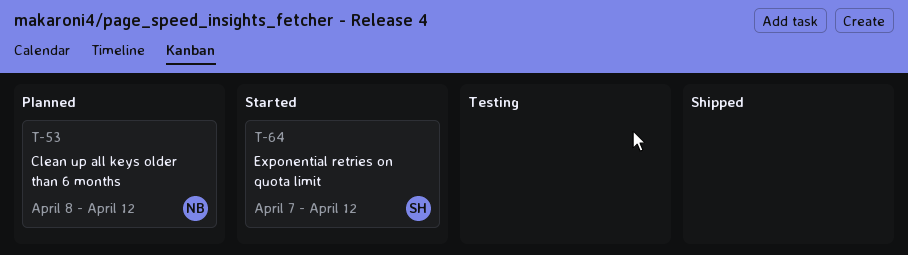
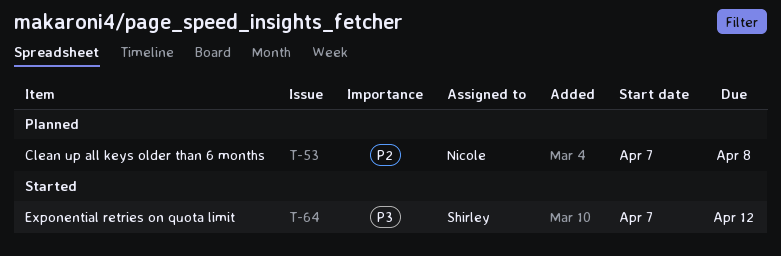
T-53, start: Apr 8 -> Apr 7
T-53, due: Apr 12 -> Apr 8

